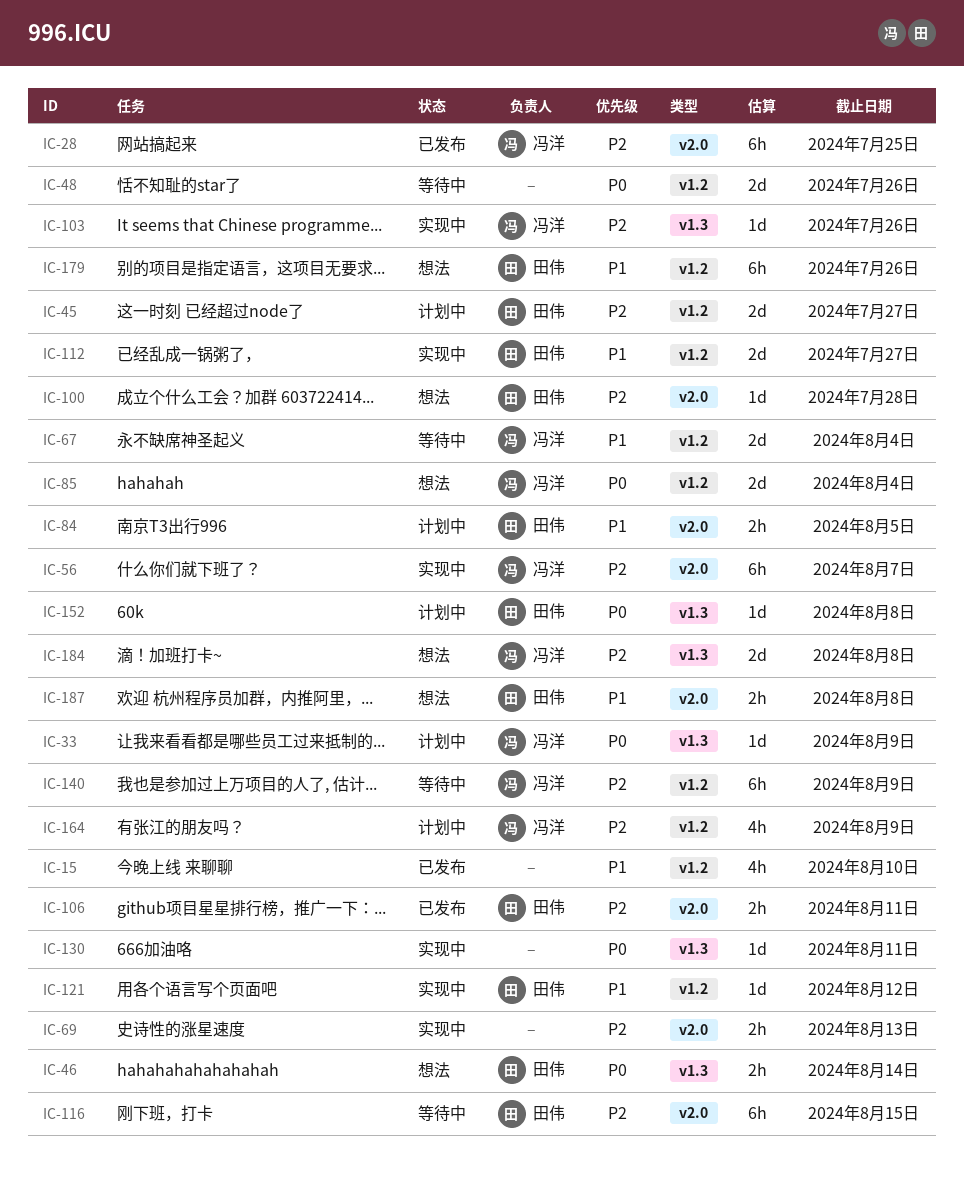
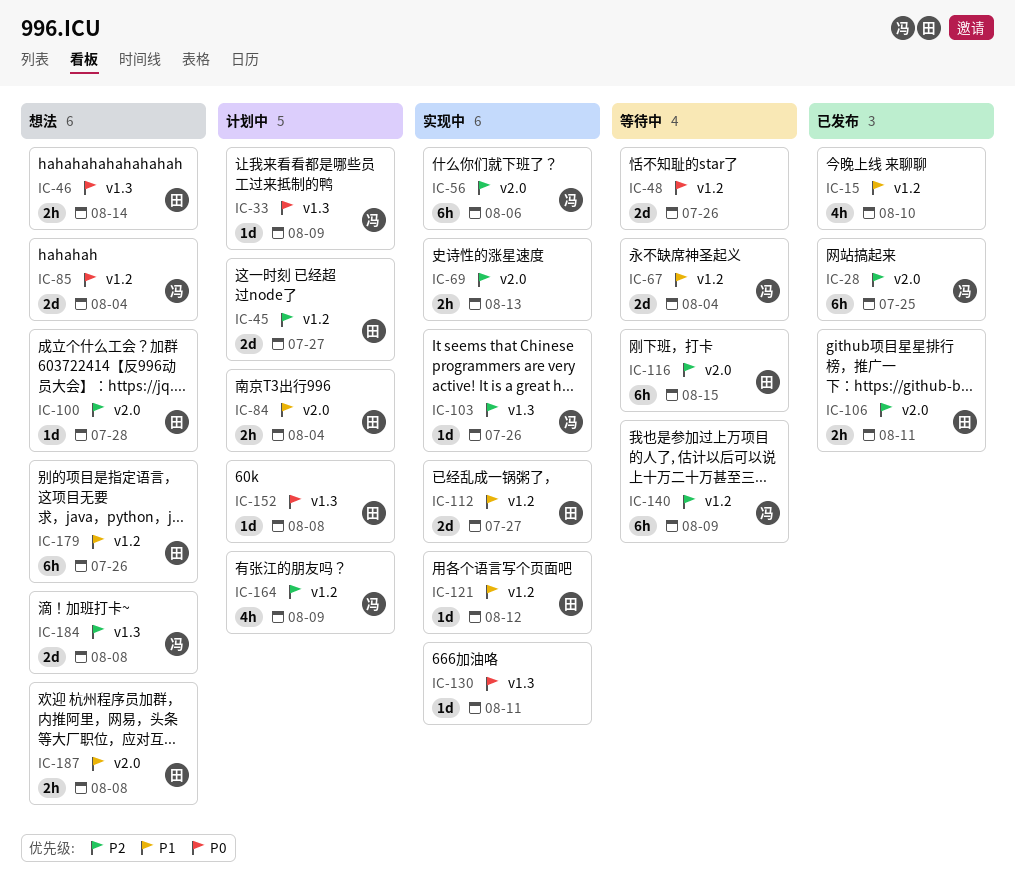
IC-56, due: Aug 7 -> Aug 6
IC-84, due: Aug 5 -> Aug 4

